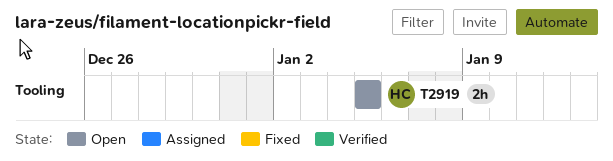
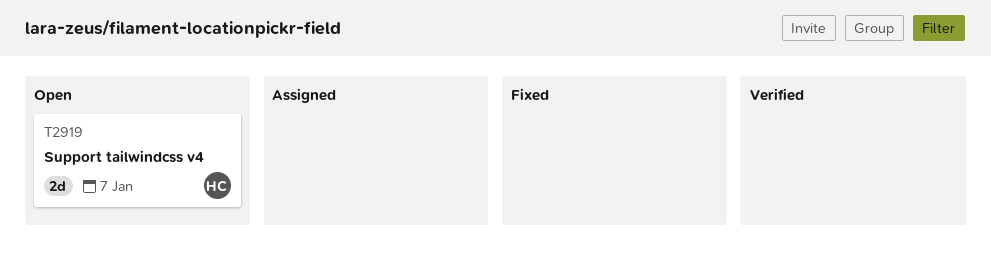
T2919, estimate: 2h -> 2d
T2919, due: Jan 5 -> Jan 7

